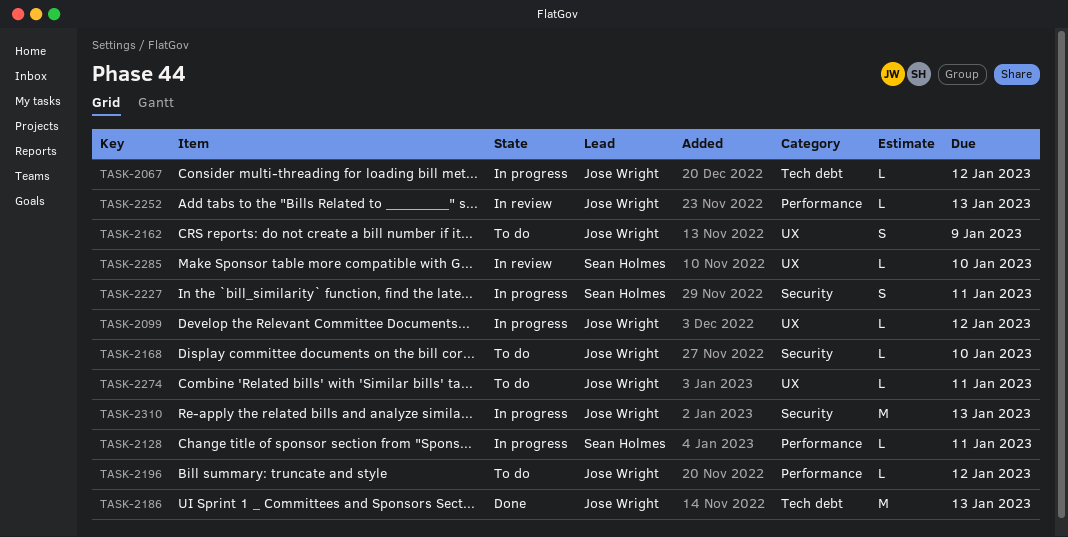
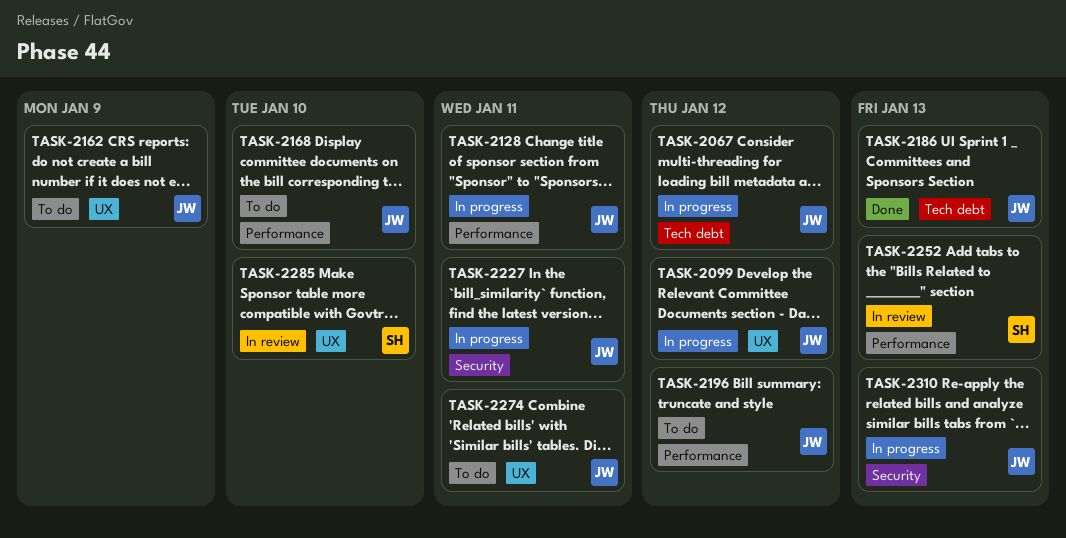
TASK-2128, owner: Sean Holmes -> Jose Wright
TASK-2168, label: Security -> Performance
TASK-2227, owner: Sean Holmes -> Jose Wright
TASK-2252, owner: Jose Wright -> Sean Holmes

